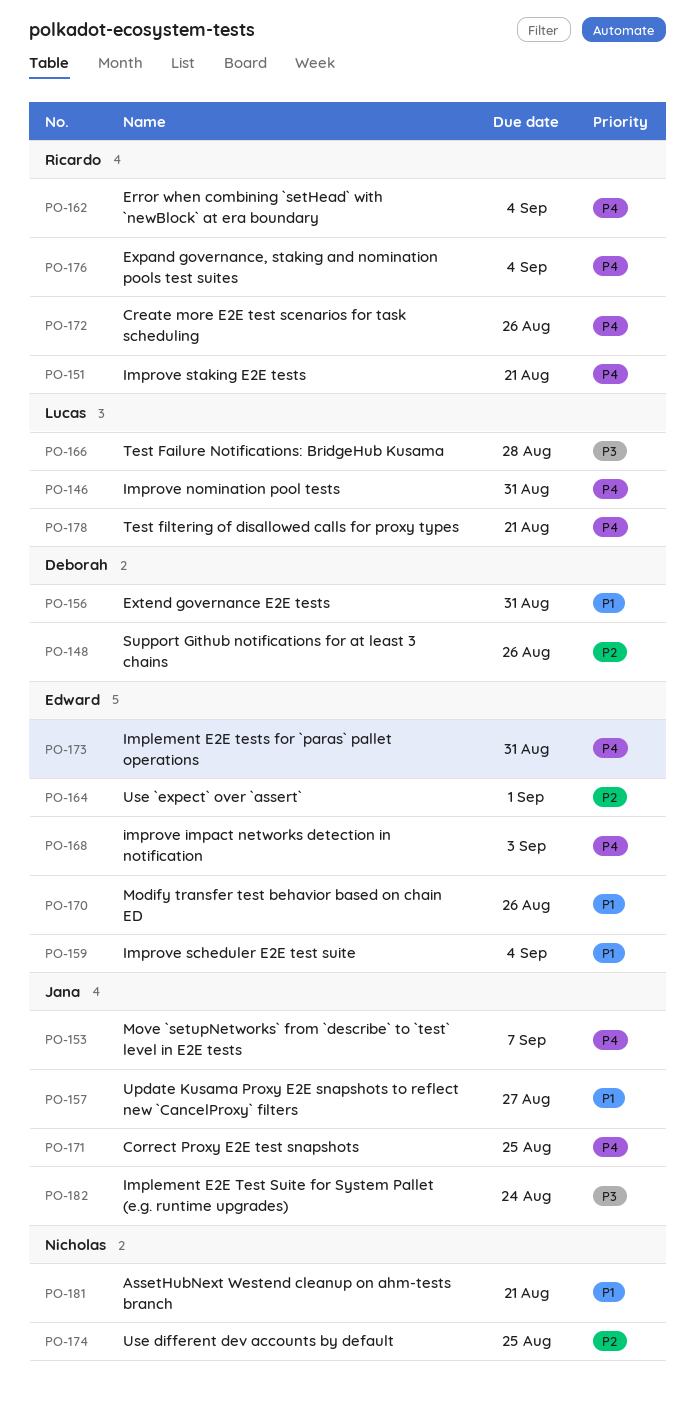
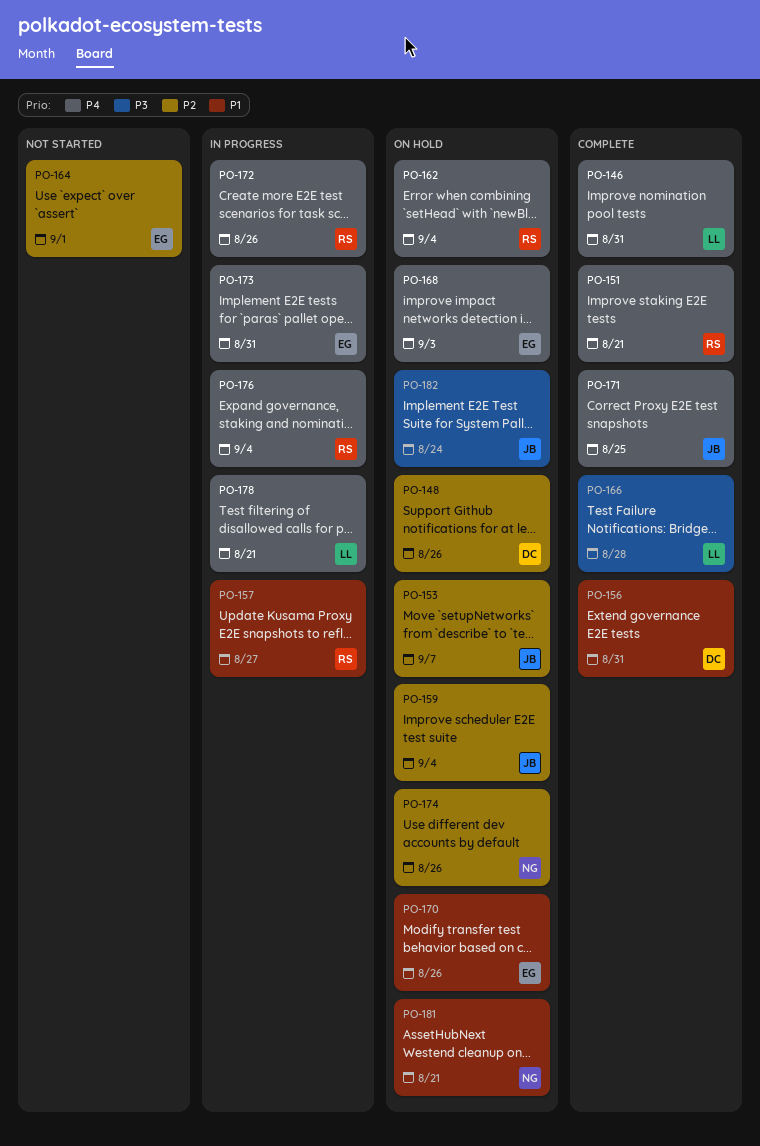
PO-153, priority: P4 -> P2
PO-157, owner: Jana -> Ricardo
PO-159, owner: Edward -> Jana
PO-159, priority: P1 -> P2
PO-174, due: Aug 25 -> Aug 26

